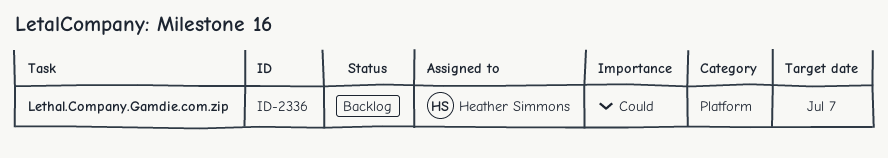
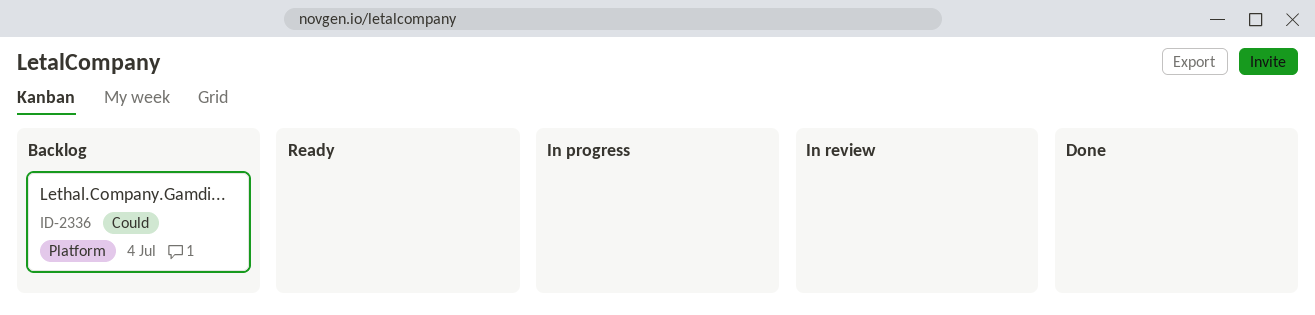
ID-2336, due: Jul 7 -> Jul 4

